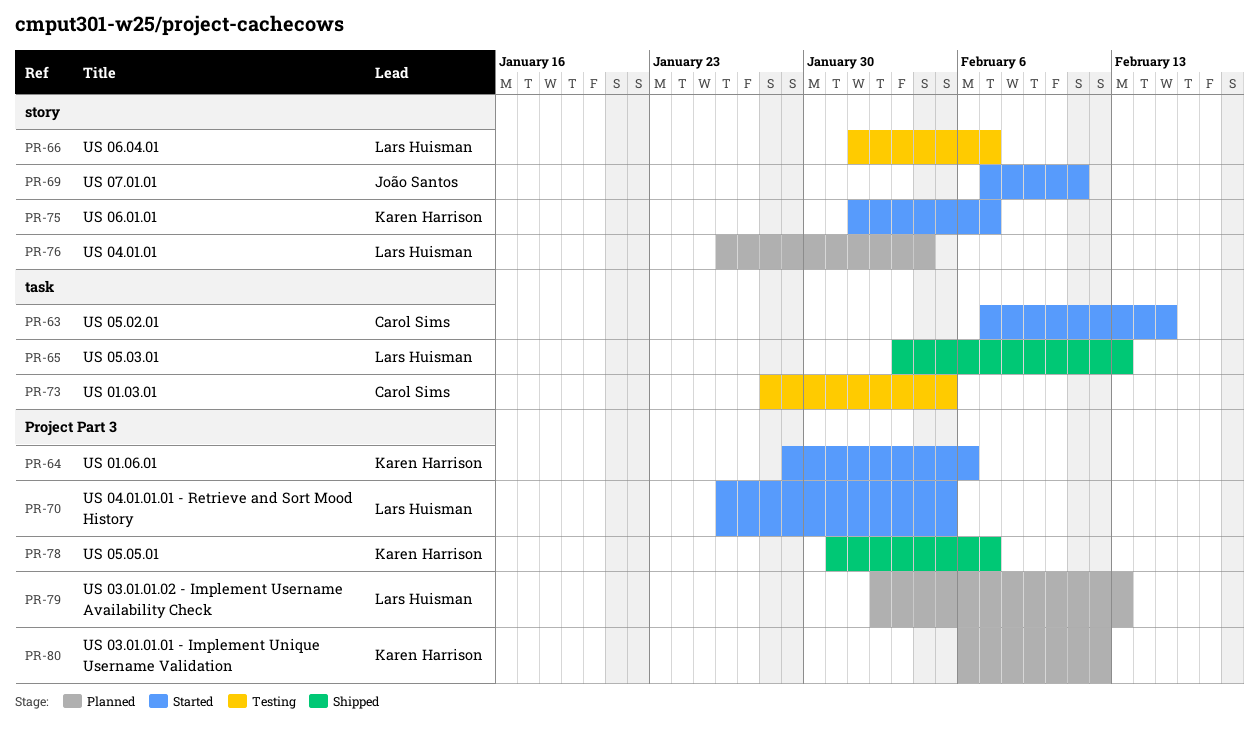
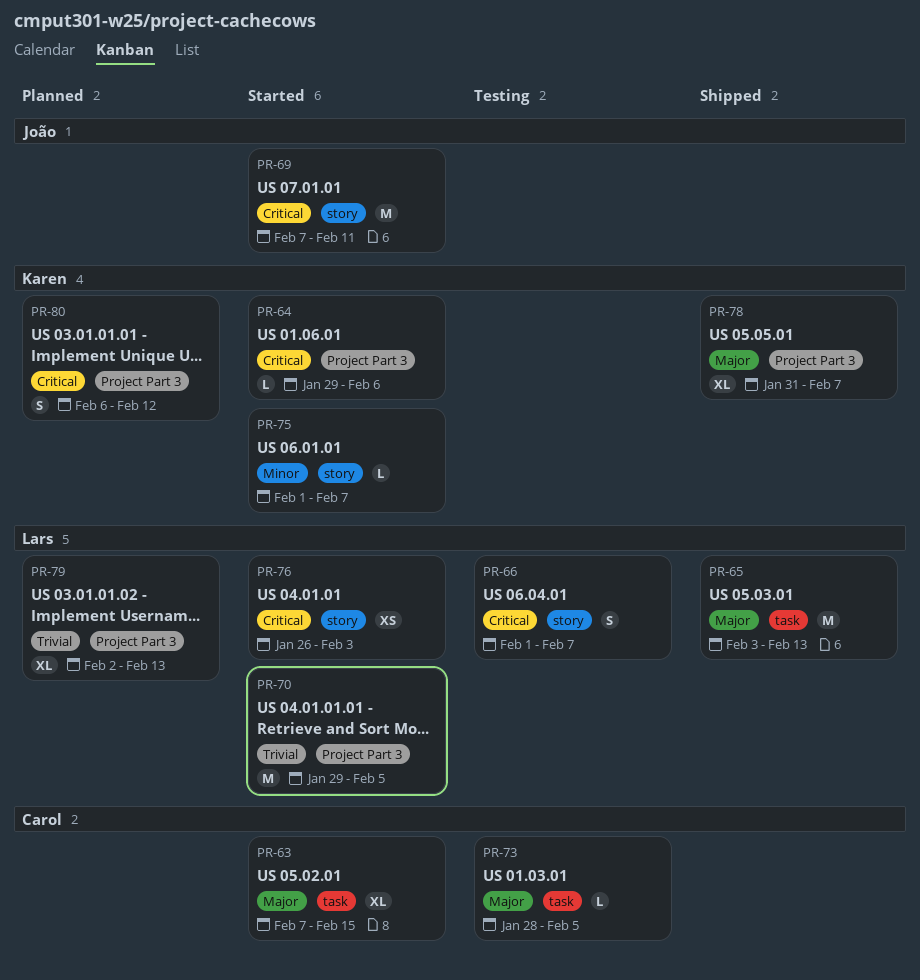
PR-70, start: Jan 26 -> Jan 29
PR-76, status: Planned -> Started
PR-76, due: Feb 4 -> Feb 3

